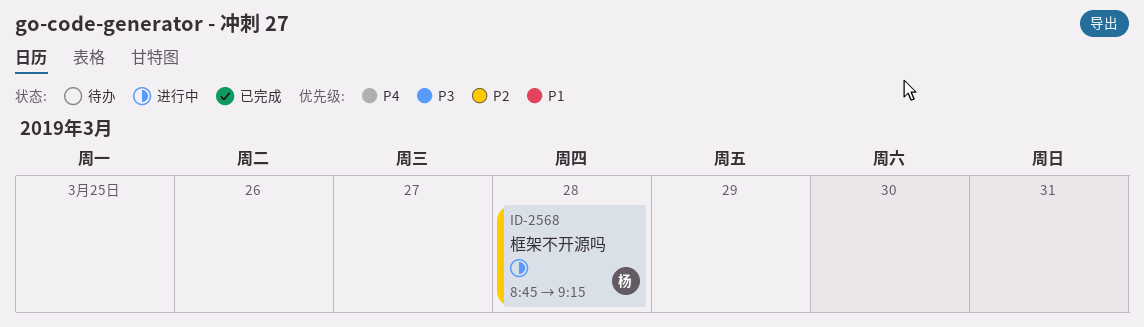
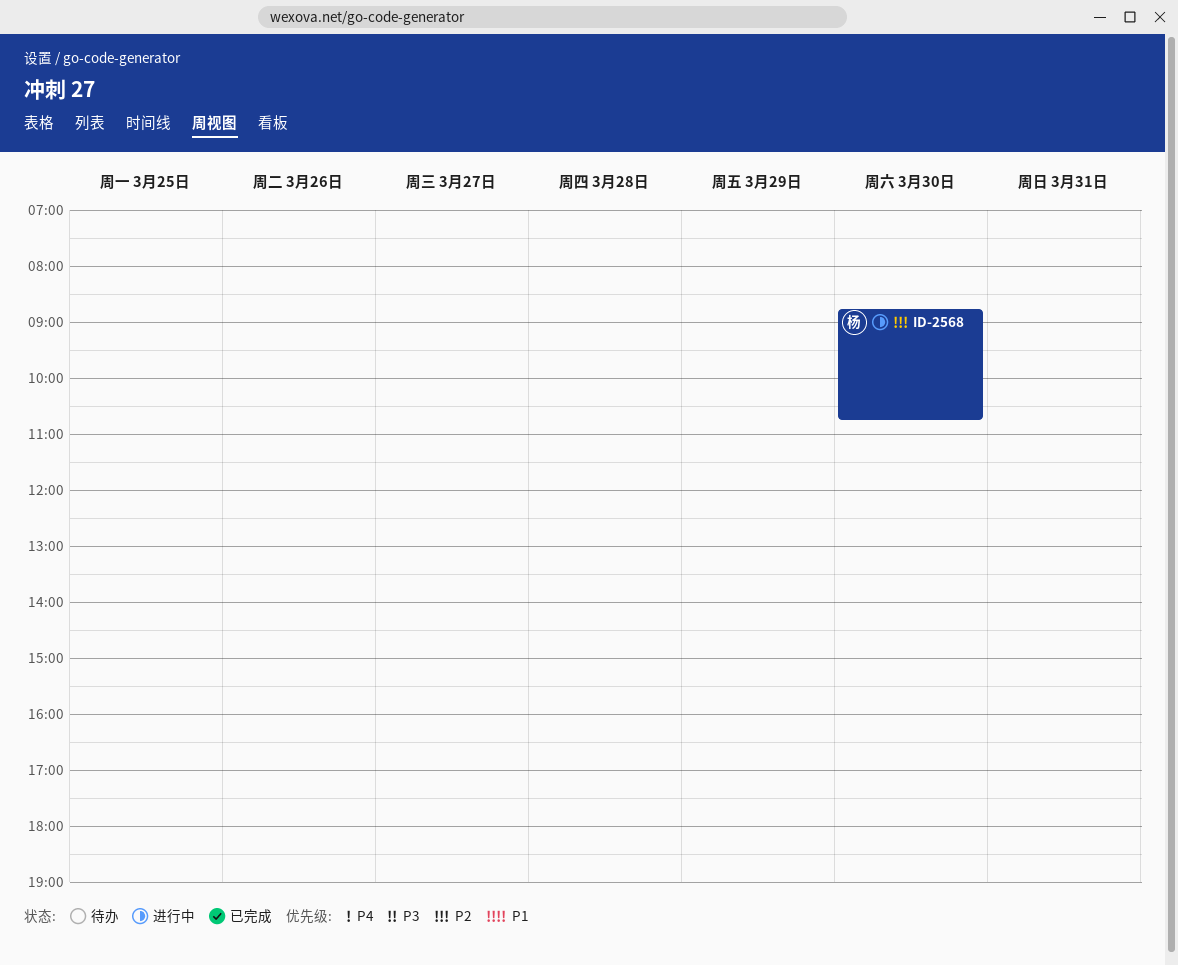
ID-2568, day: Mar 28 -> Mar 30
ID-2568, ends: 09:15 -> 10:45

